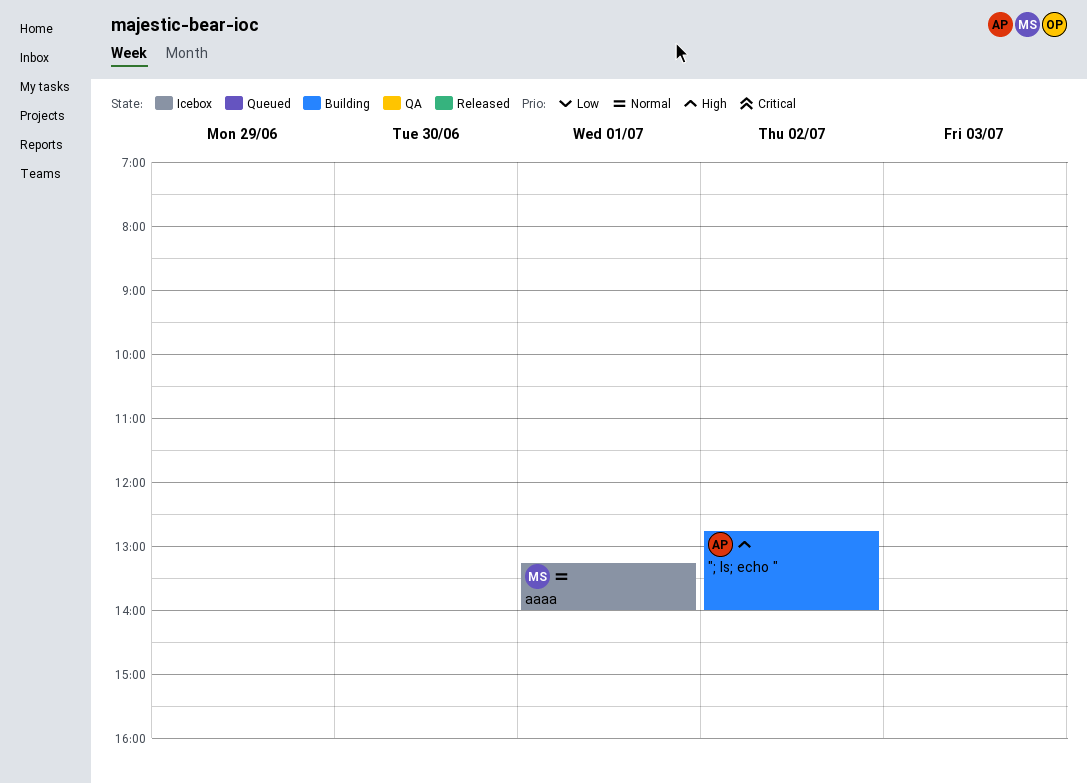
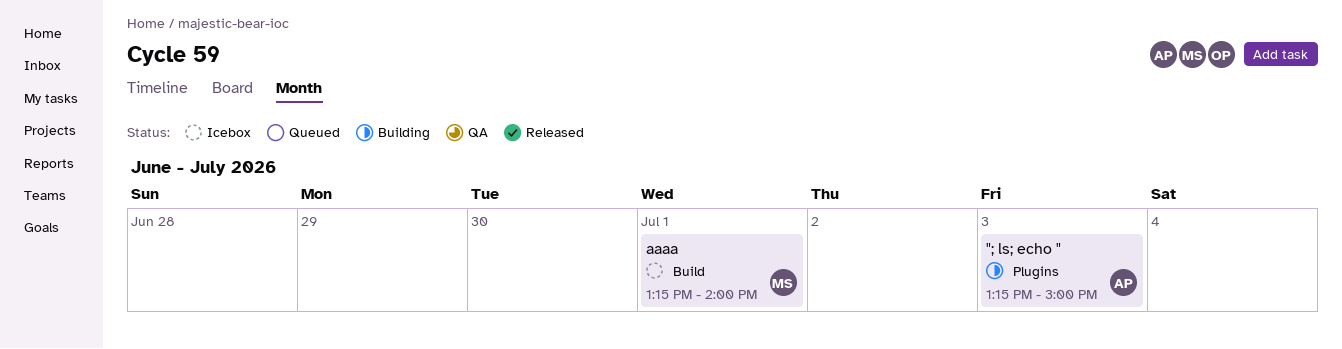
"; ls; echo ", day: Jul 2 -> Jul 3
"; ls; echo ", begins: 12:45 -> 13:15
"; ls; echo ", ends: 14:00 -> 15:00

